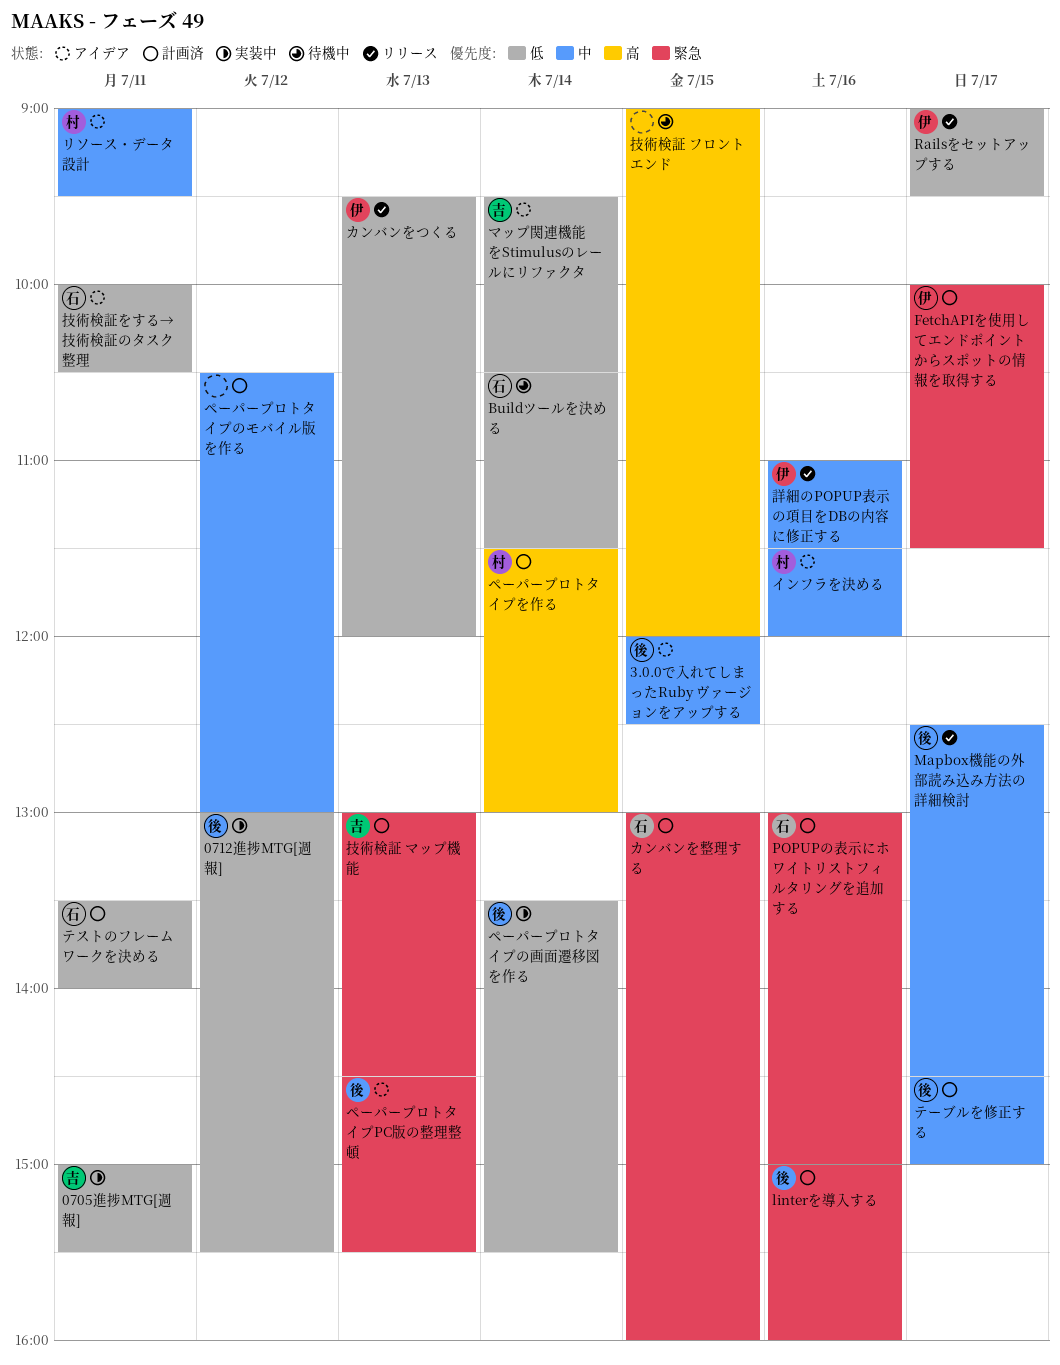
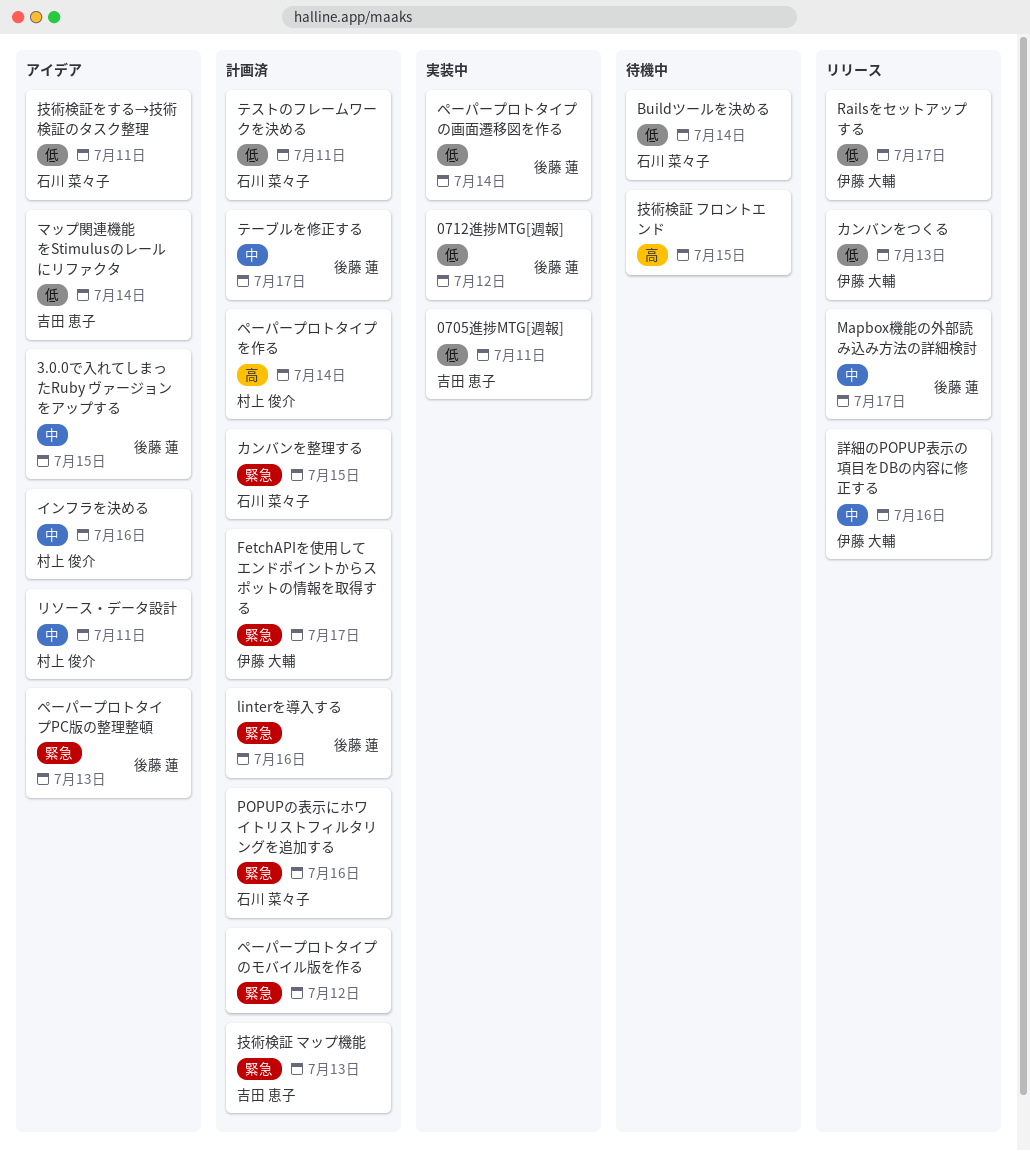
ペーパープロトタイプのモバイル版を作る, priority: 中 -> 緊急

